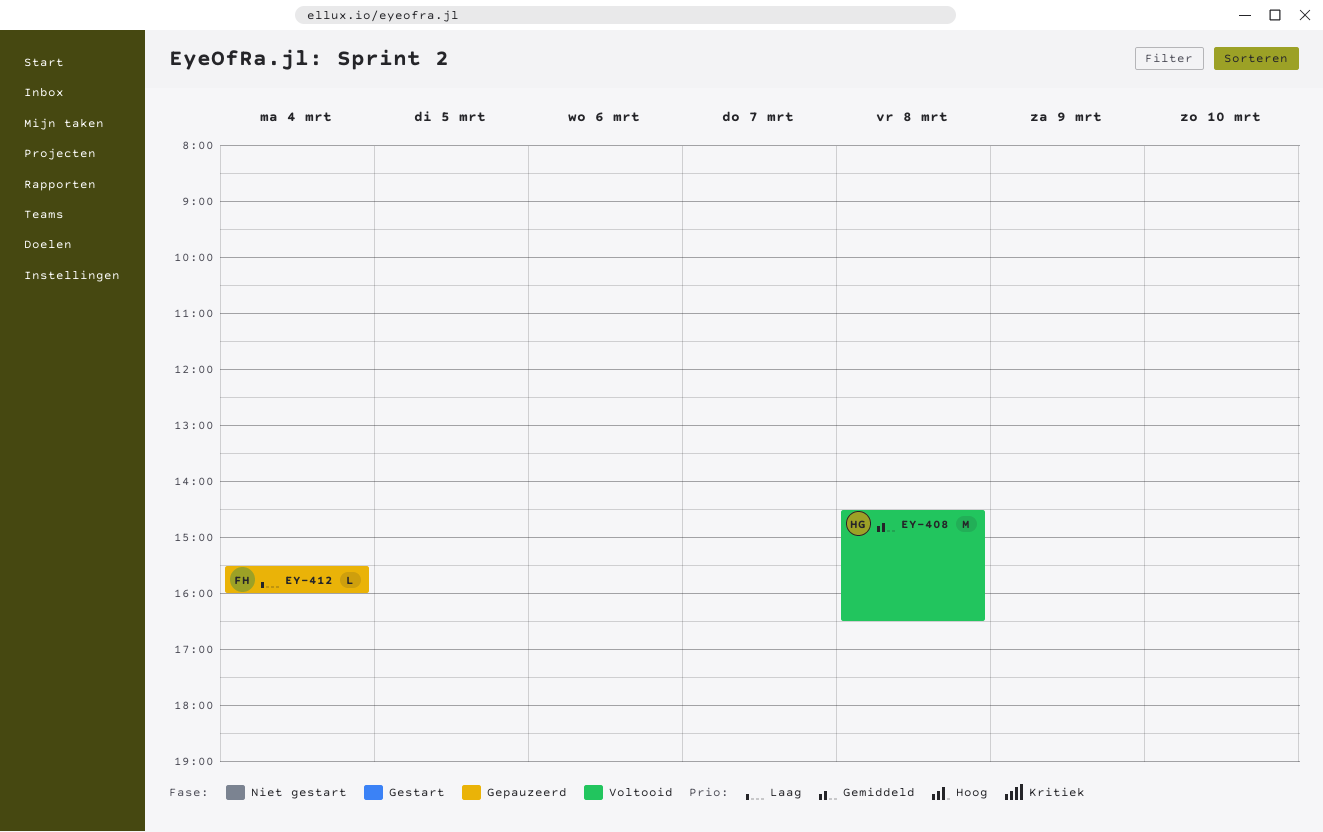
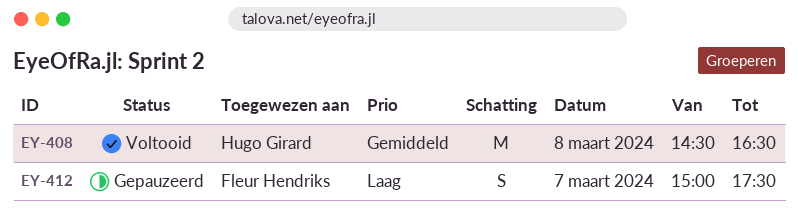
EY-412, estimate: L -> S
EY-412, day: Mar 4 -> Mar 7
EY-412, begins: 15:30 -> 15:00
EY-412, ends: 16:00 -> 17:30

